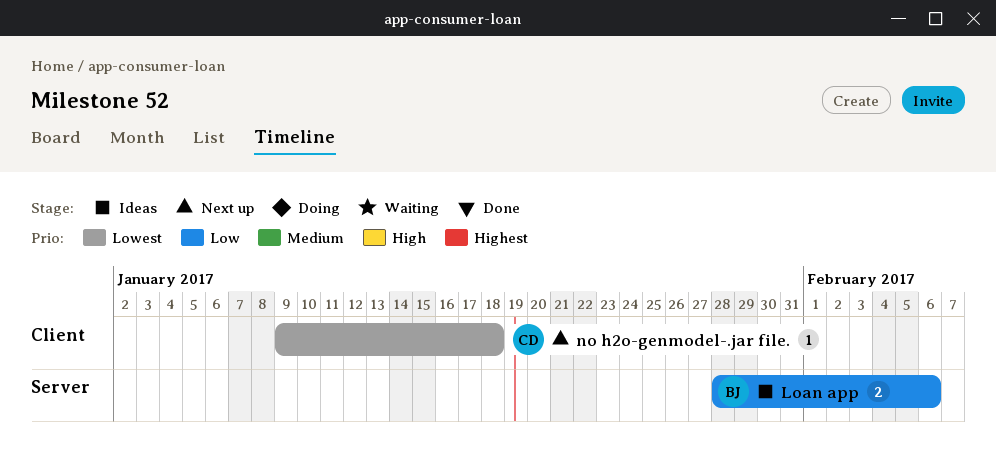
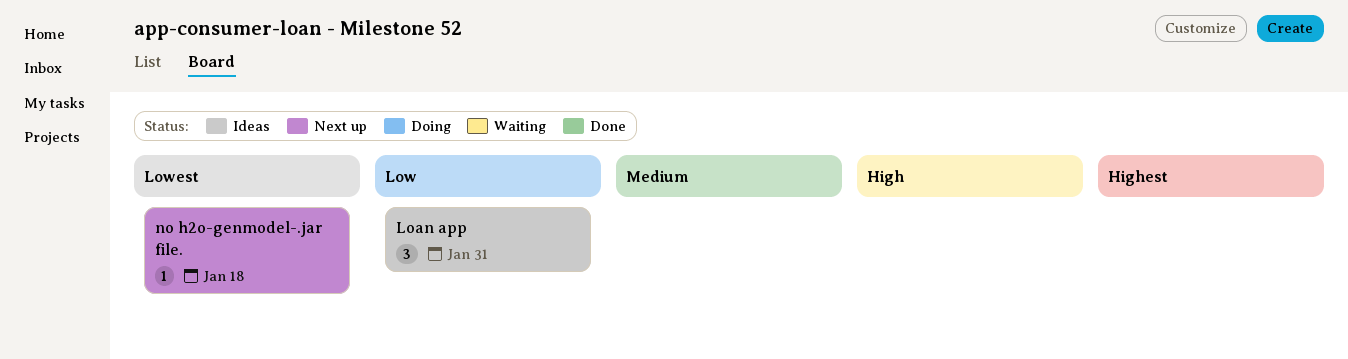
Loan app, estimate: 2 -> 3
Loan app, due: Feb 6 -> Jan 31

